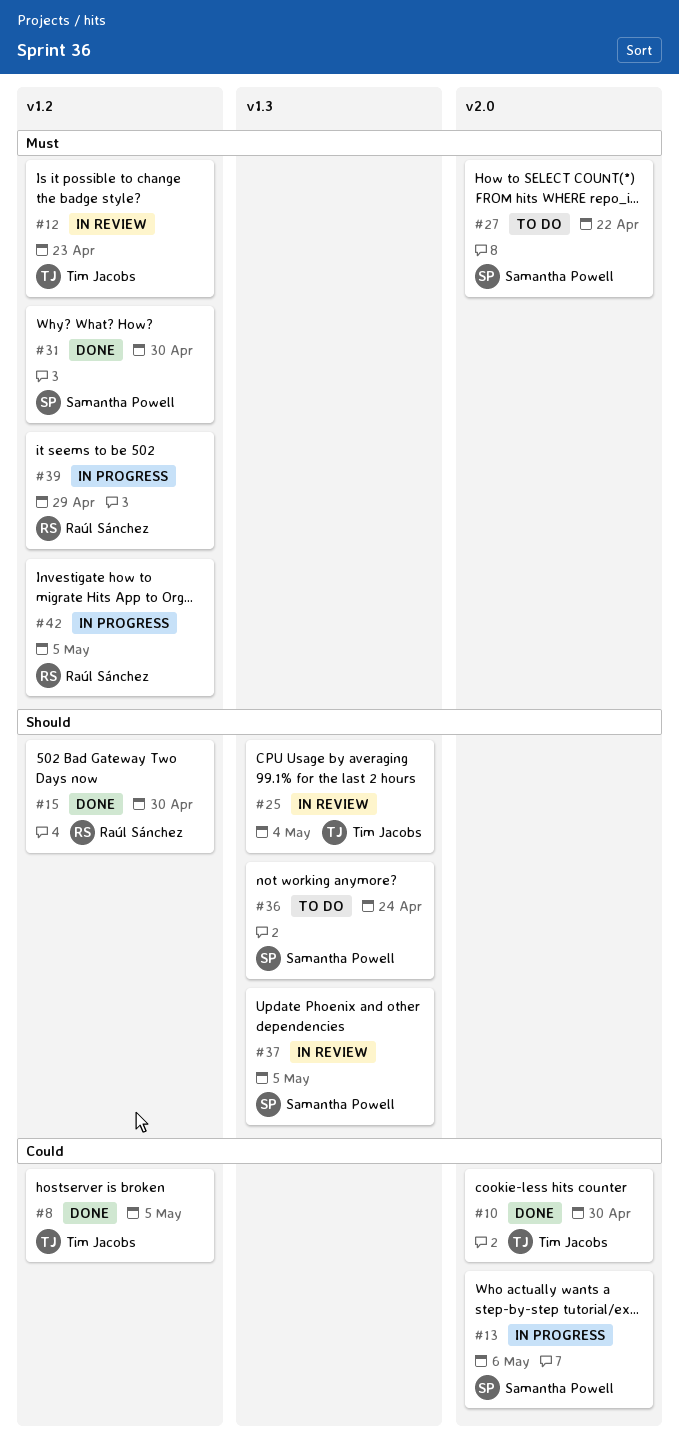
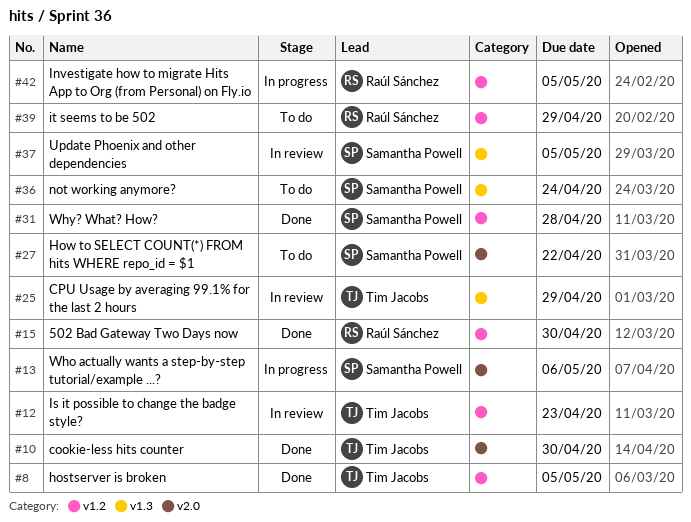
#25, due: May 4 -> Apr 29
#31, due: Apr 30 -> Apr 28
#39, status: In progress -> To do

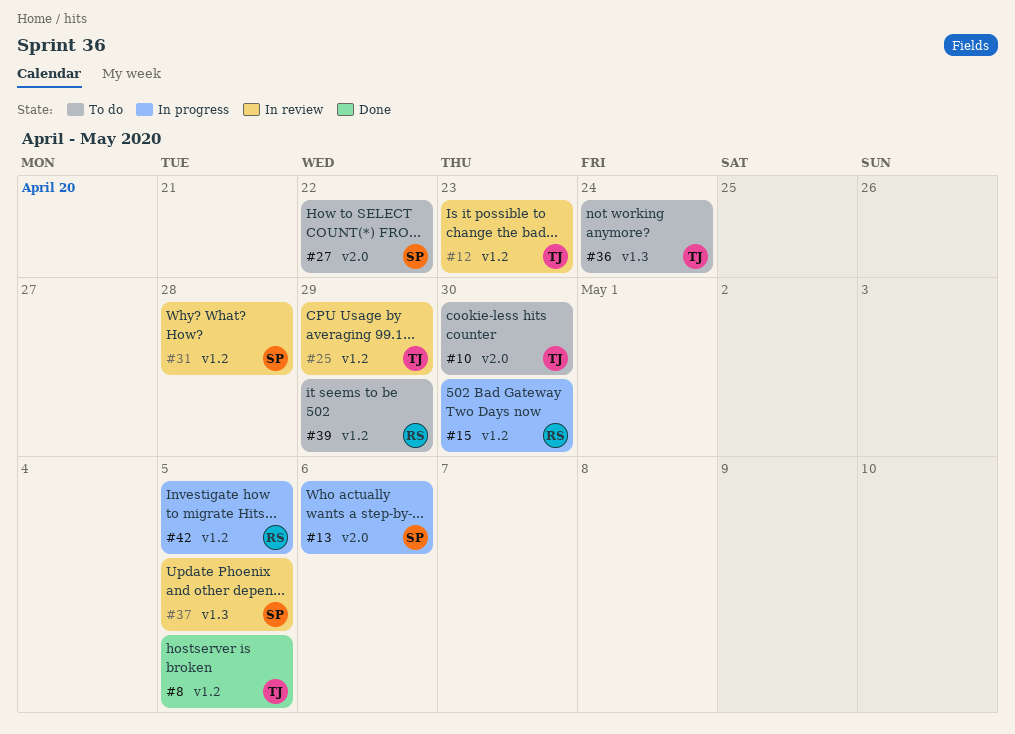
#10, status: Done -> To do
#15, status: Done -> In progress
#25, label: v1.3 -> v1.2
#31, status: Done -> In review
#36, owner: Samantha Powell -> Tim Jacobs

